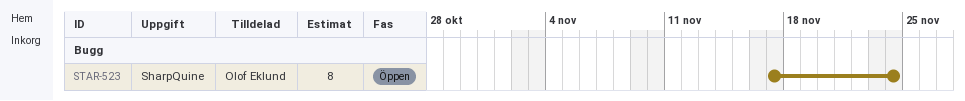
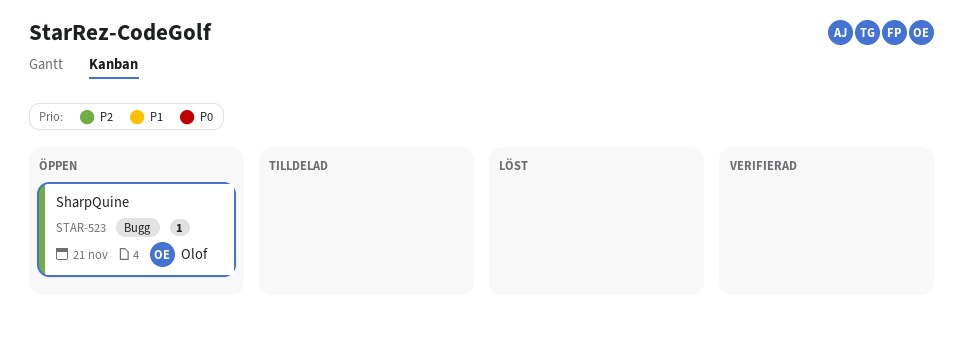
STAR-523, estimate: 8 -> 1
STAR-523, due: Nov 24 -> Nov 21

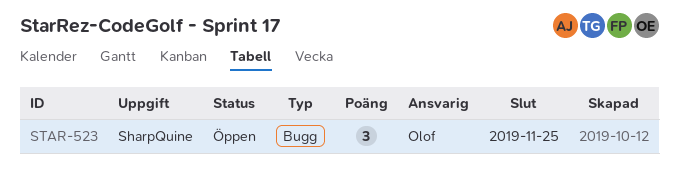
STAR-523, estimate: 1 -> 3
STAR-523, due: Nov 21 -> Nov 25

